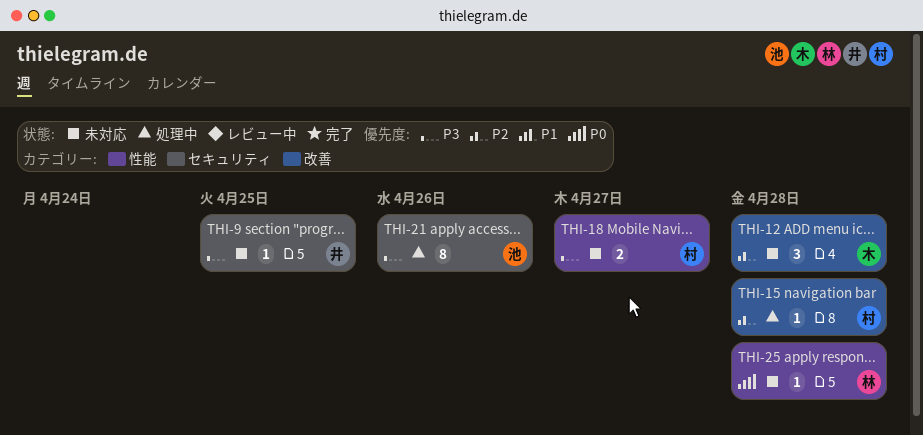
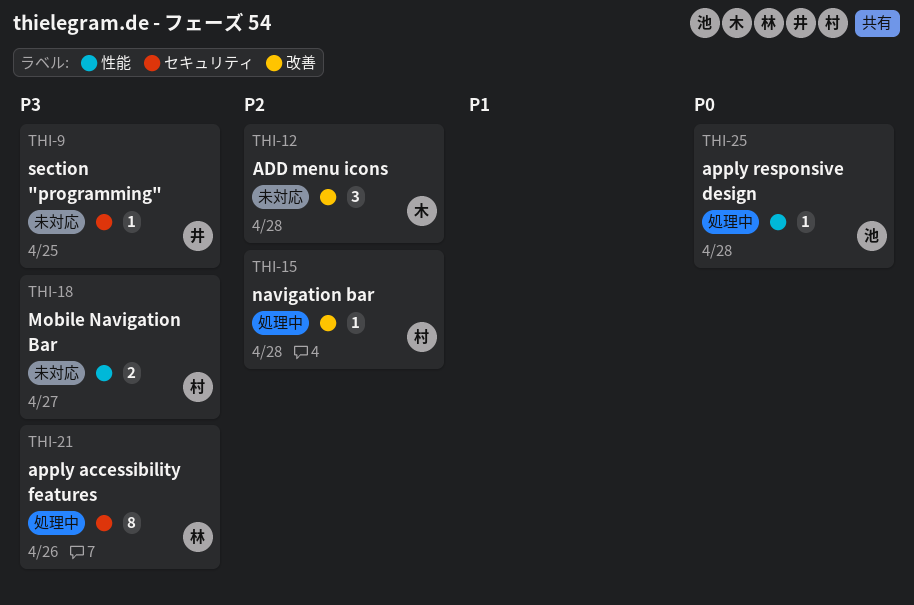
THI-21, owner: 池 -> 林
THI-25, status: 未対応 -> 処理中
THI-25, owner: 林 -> 池

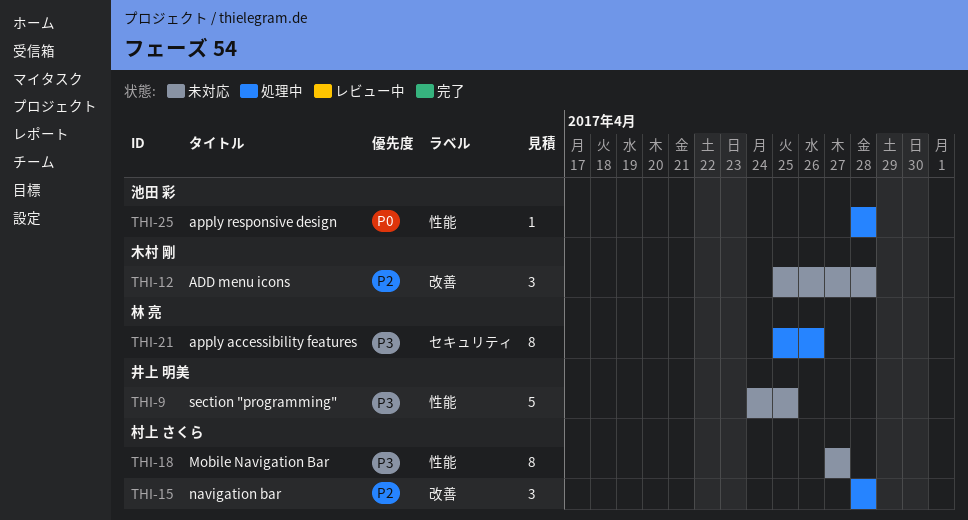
THI-9, label: セキュリティ -> 性能
THI-9, estimate: 1 -> 5
THI-15, estimate: 1 -> 3
THI-18, estimate: 2 -> 8

